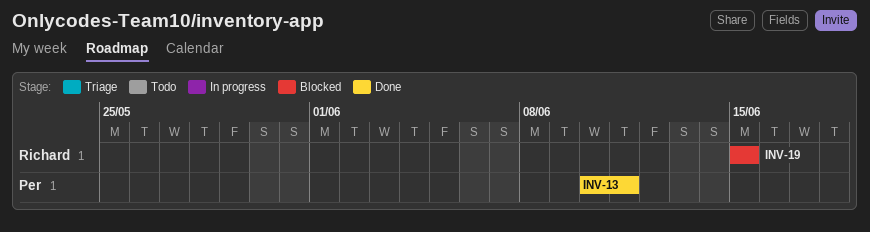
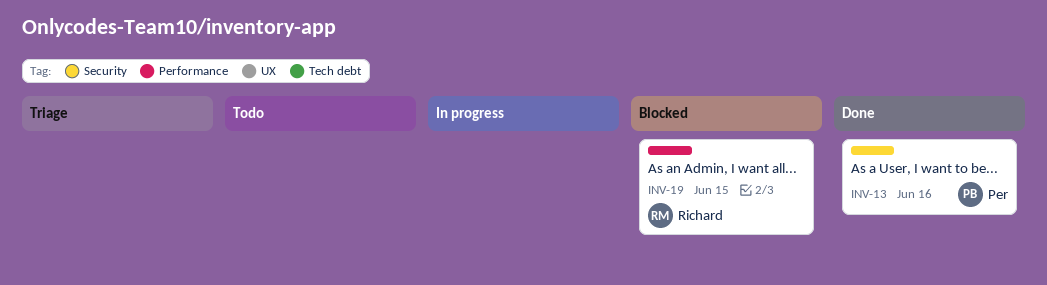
INV-13, due: Jun 11 -> Jun 16

